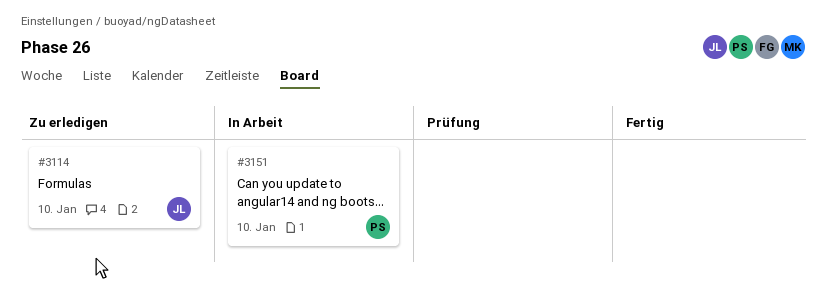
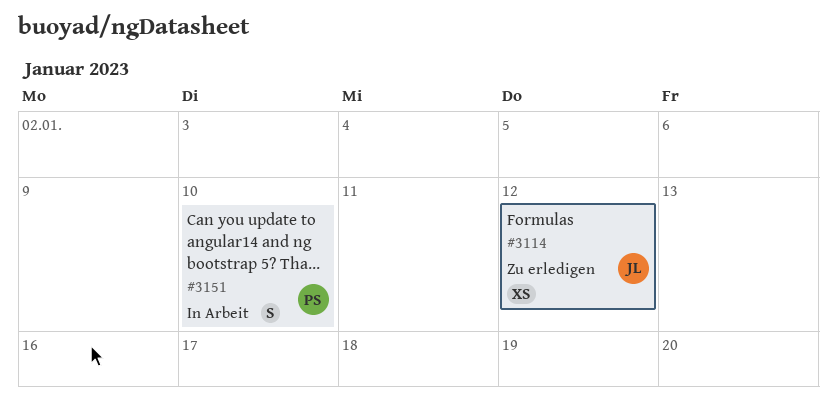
#3114, due: Jan 10 -> Jan 12

